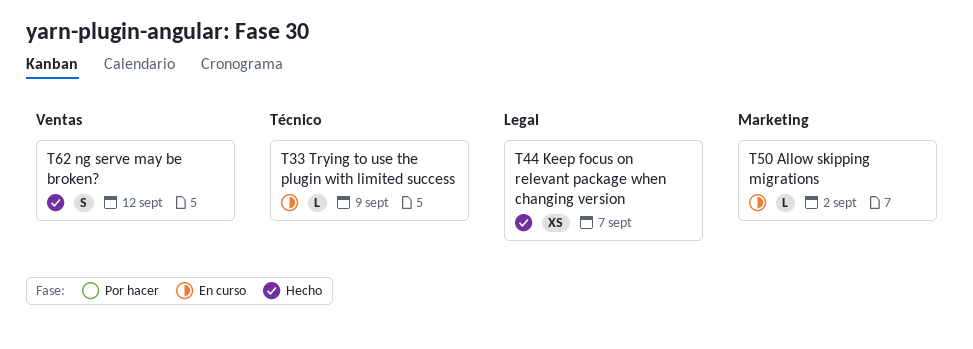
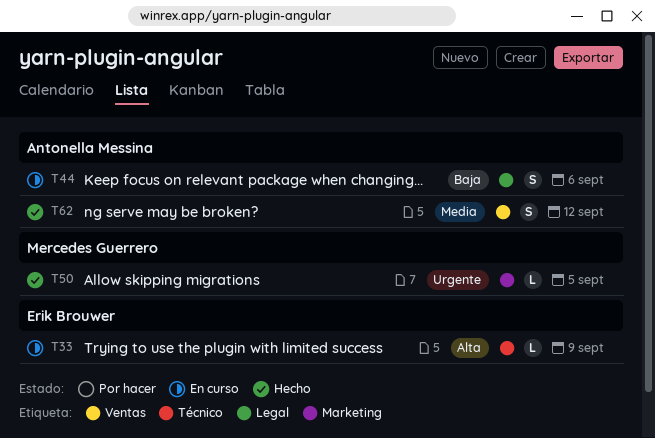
T44, status: Hecho -> En curso
T44, estimate: XS -> S
T44, due: Sep 7 -> Sep 6
T50, status: En curso -> Hecho
T50, due: Sep 2 -> Sep 5

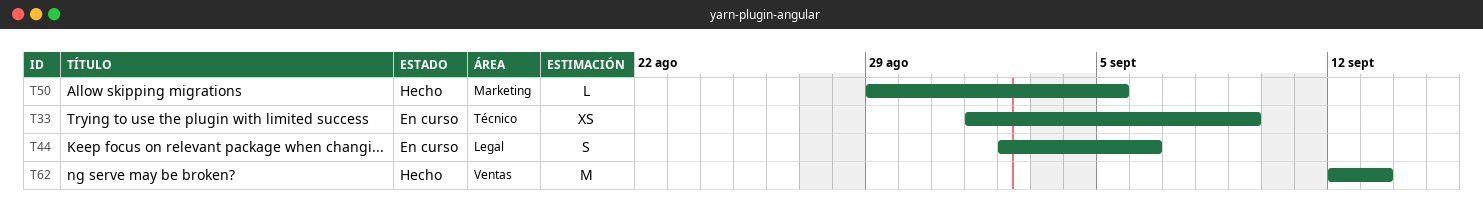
T33, estimate: L -> XS
T62, estimate: S -> M
T62, due: Sep 12 -> Sep 13

